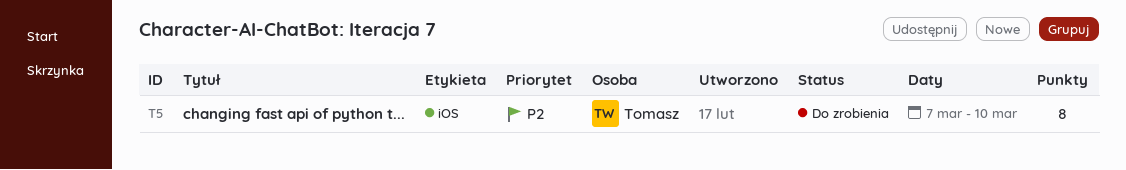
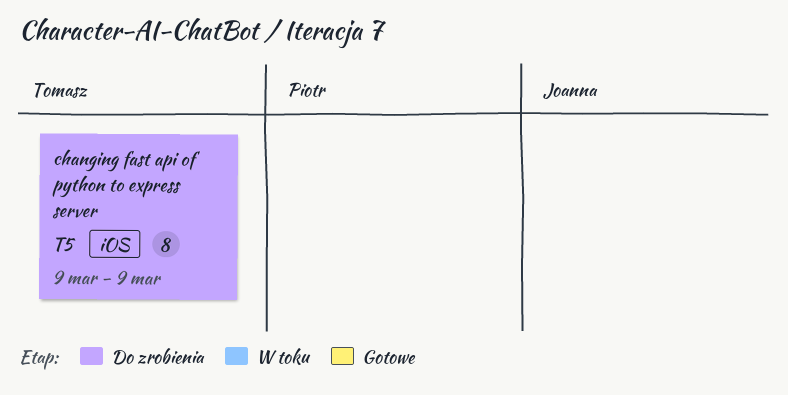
T5, start: Mar 7 -> Mar 9
T5, due: Mar 10 -> Mar 9

